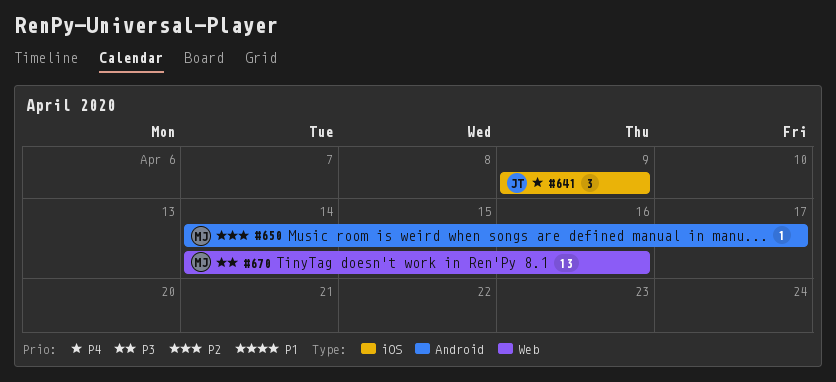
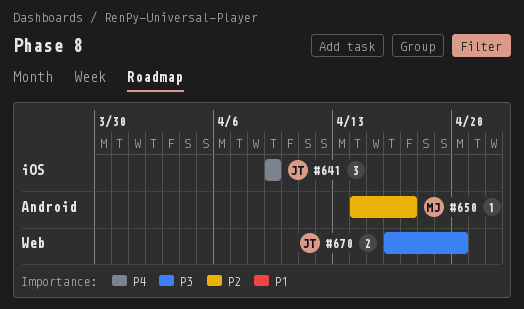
#670, owner: MJ -> JT
#670, estimate: 13 -> 2
#670, start: Apr 14 -> Apr 16
#670, due: Apr 16 -> Apr 20

